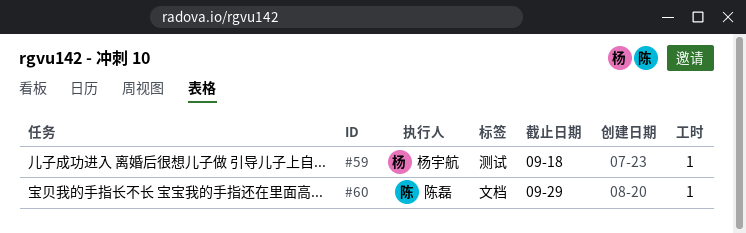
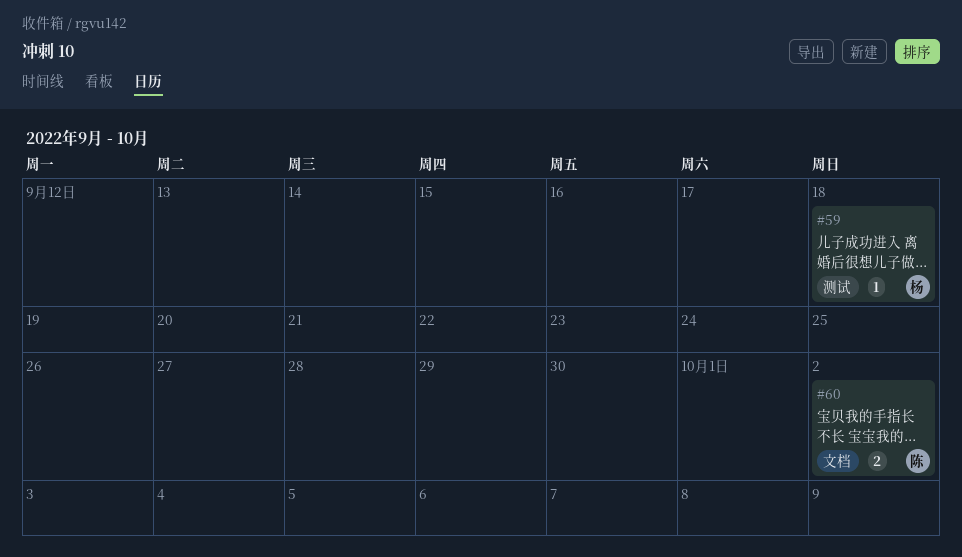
#60, estimate: 1 -> 2
#60, due: Sep 29 -> Oct 2

